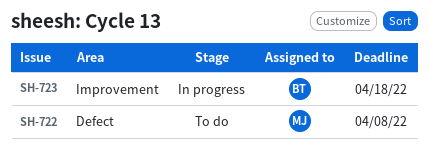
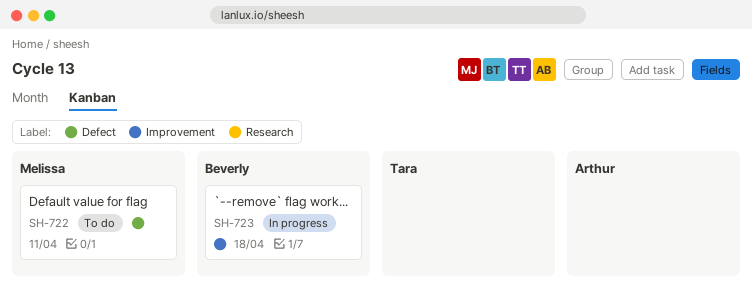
SH-722, due: Apr 8 -> Apr 11

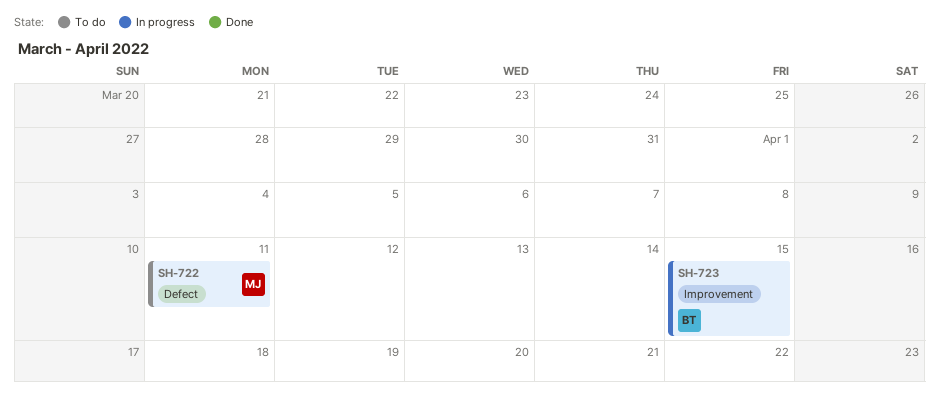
SH-723, due: Apr 18 -> Apr 15

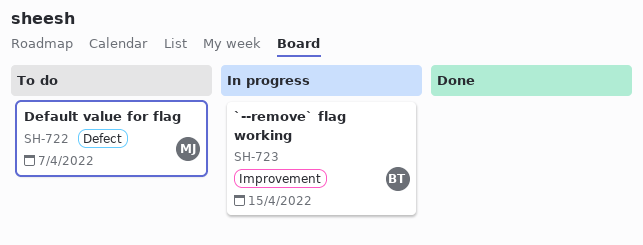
SH-722, due: Apr 11 -> Apr 7

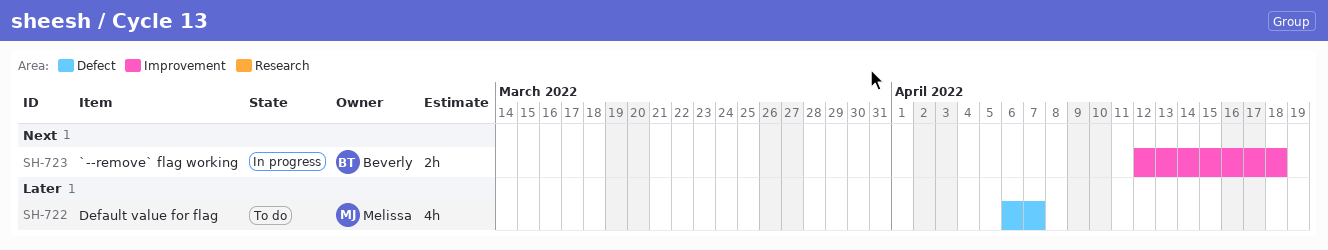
SH-723, due: Apr 15 -> Apr 18

